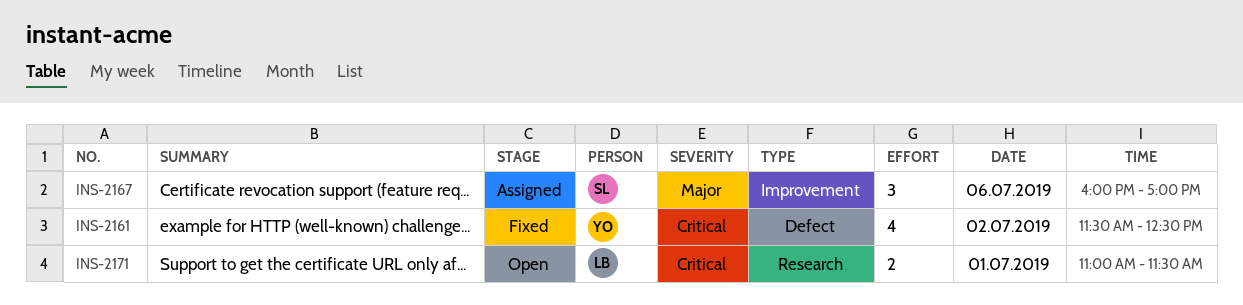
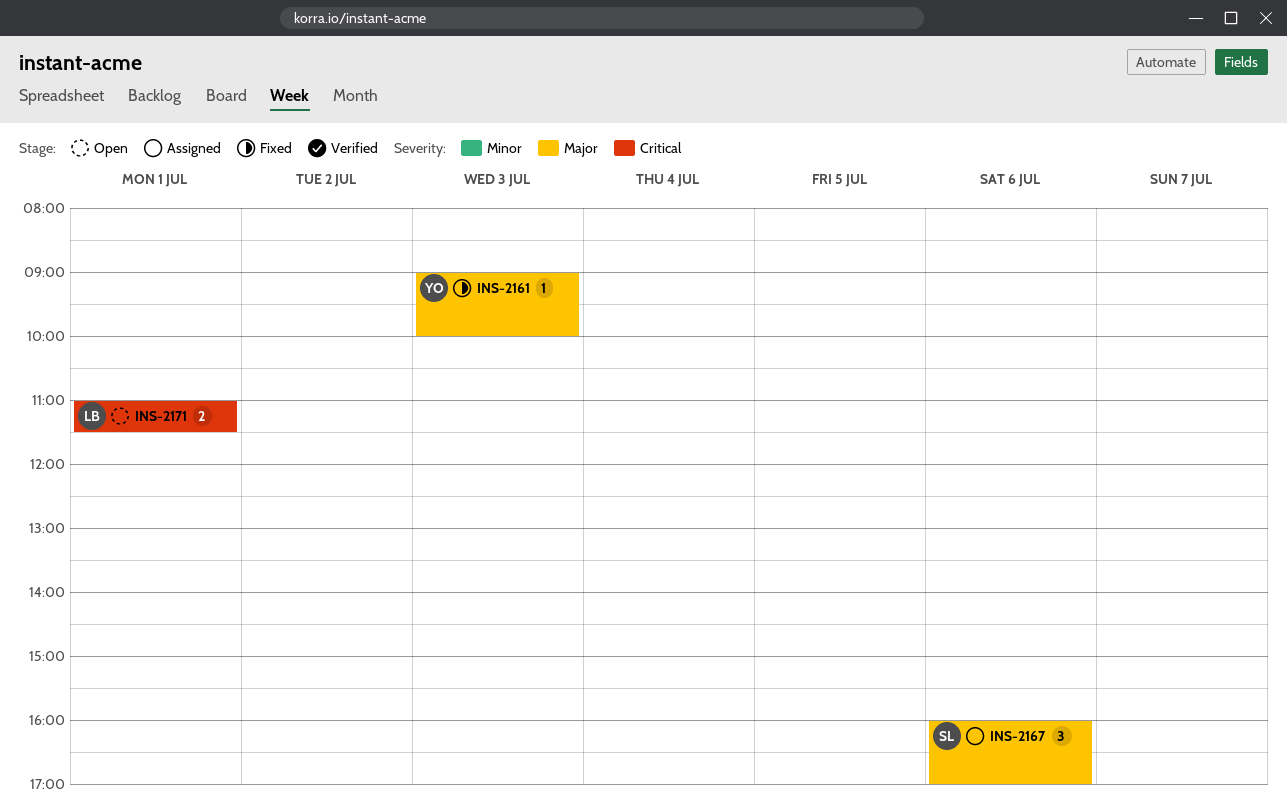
INS-2161, priority: Critical -> Major
INS-2161, estimate: 4 -> 1
INS-2161, day: Jul 2 -> Jul 3
INS-2161, begins: 11:30 -> 09:00
INS-2161, ends: 12:30 -> 10:00

